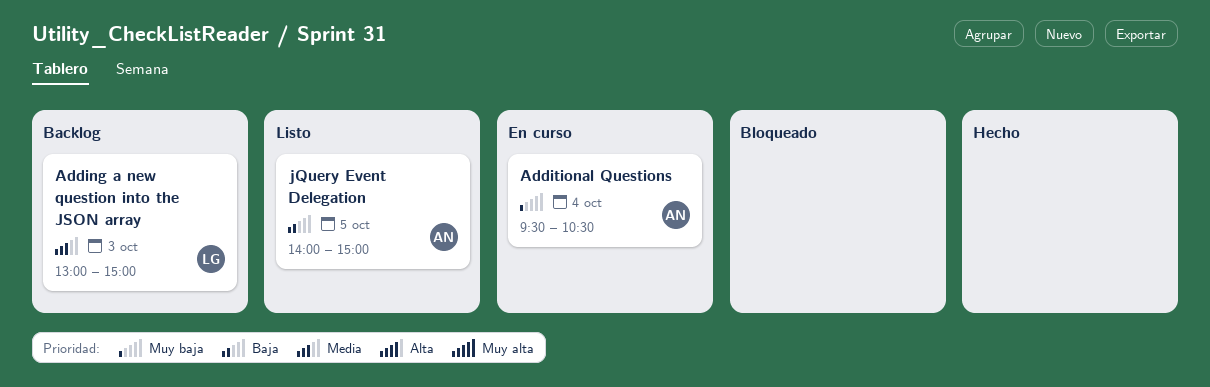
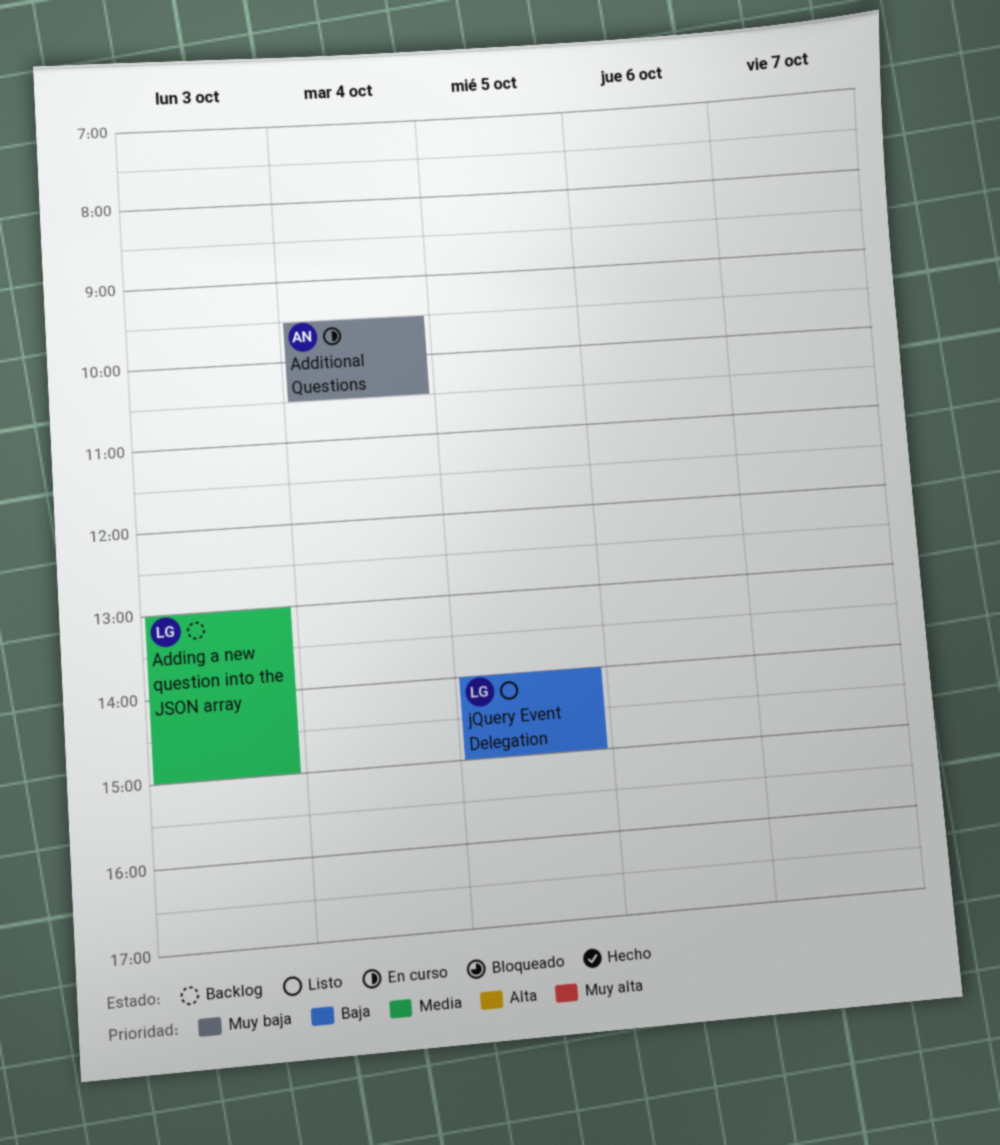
jQuery Event Delegation, owner: AN -> LG

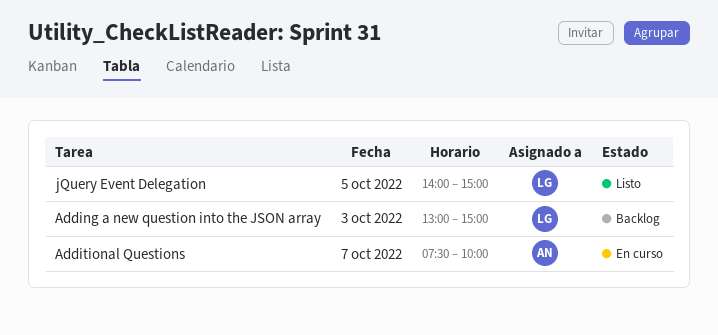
Additional Questions, day: Oct 4 -> Oct 7
Additional Questions, begins: 09:30 -> 07:30
Additional Questions, ends: 10:30 -> 10:00

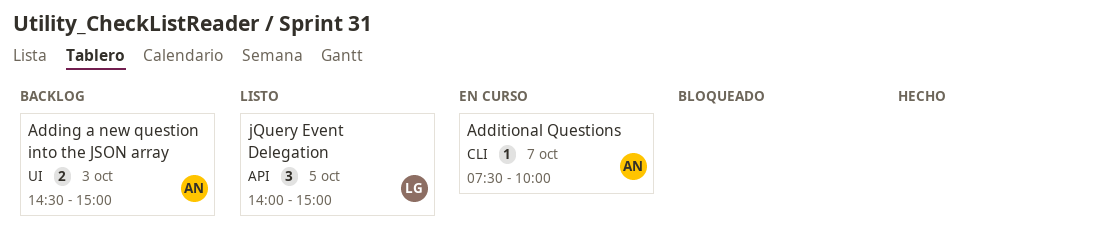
Adding a new question into the JSON array, owner: LG -> AN
Adding a new question into the JSON array, begins: 13:00 -> 14:30

